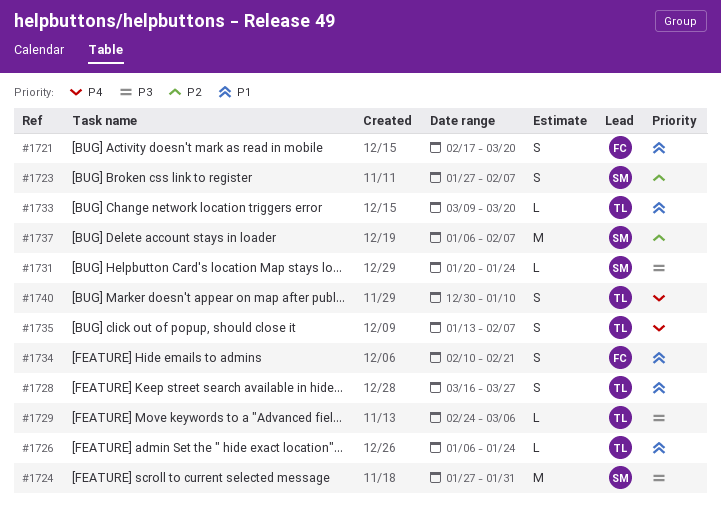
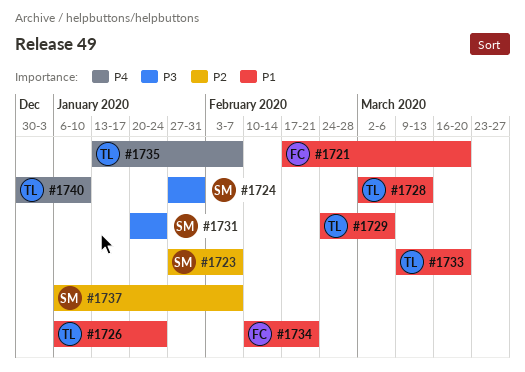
#1728, start: Mar 16 -> Mar 2
#1728, due: Mar 27 -> Mar 13
#1729, priority: P3 -> P1

